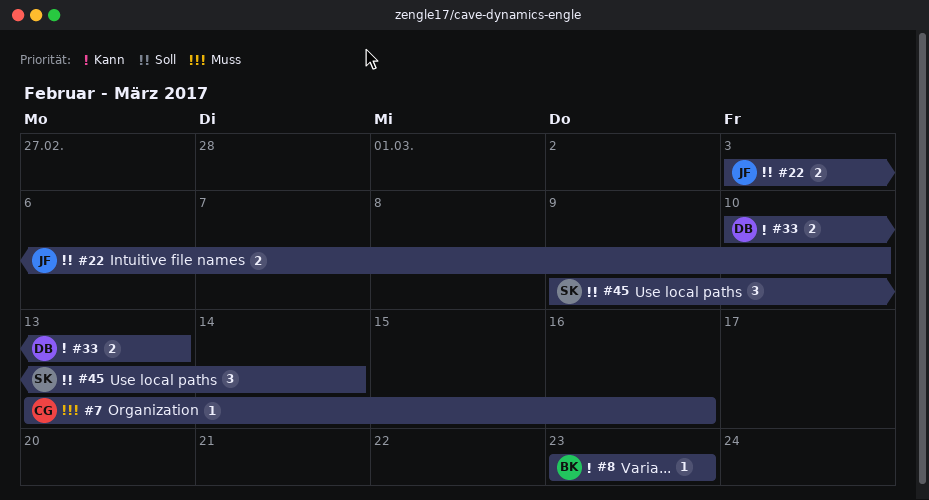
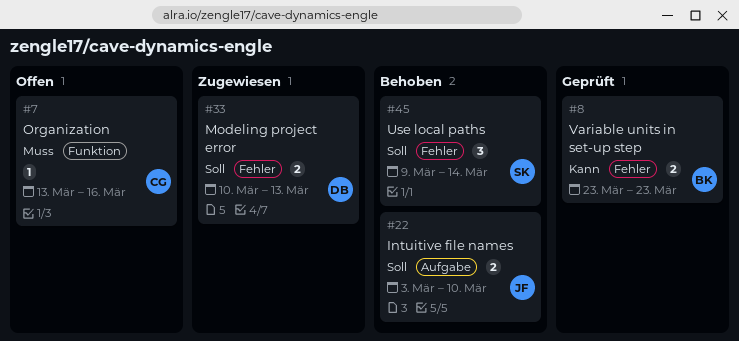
#8, estimate: 1 -> 2
#33, priority: Kann -> Soll

